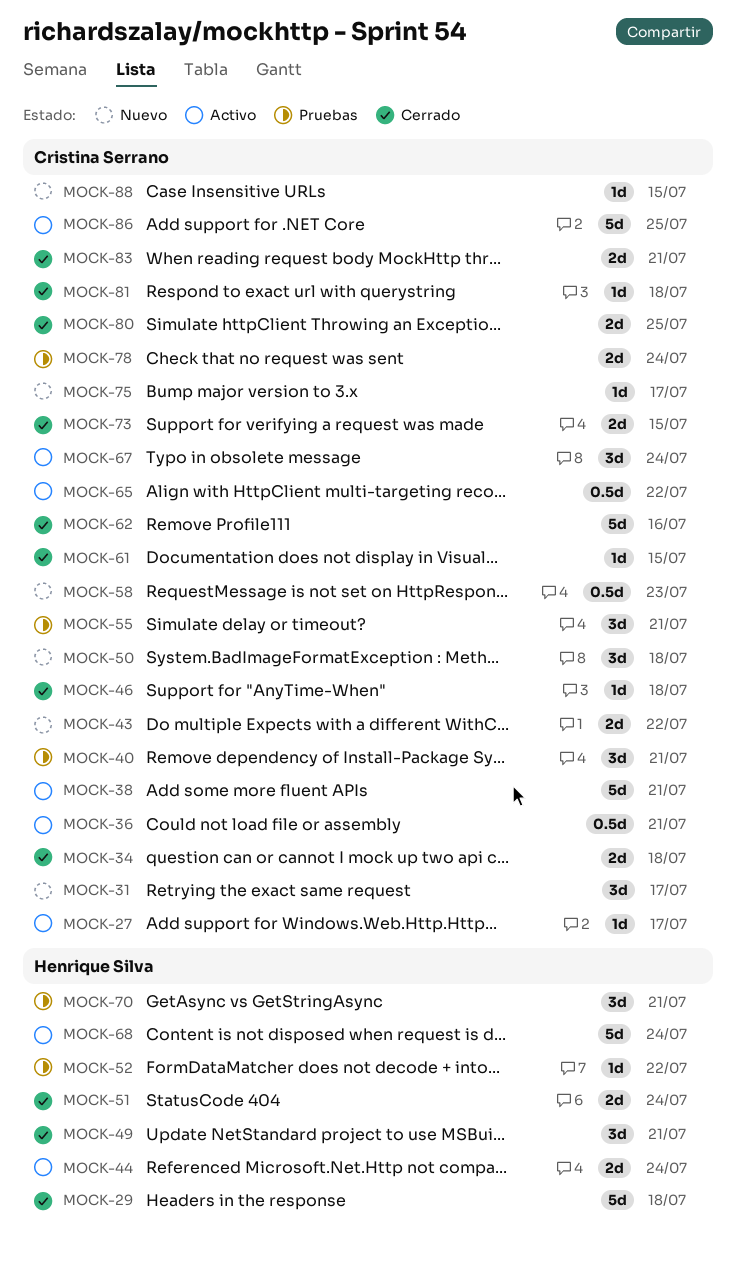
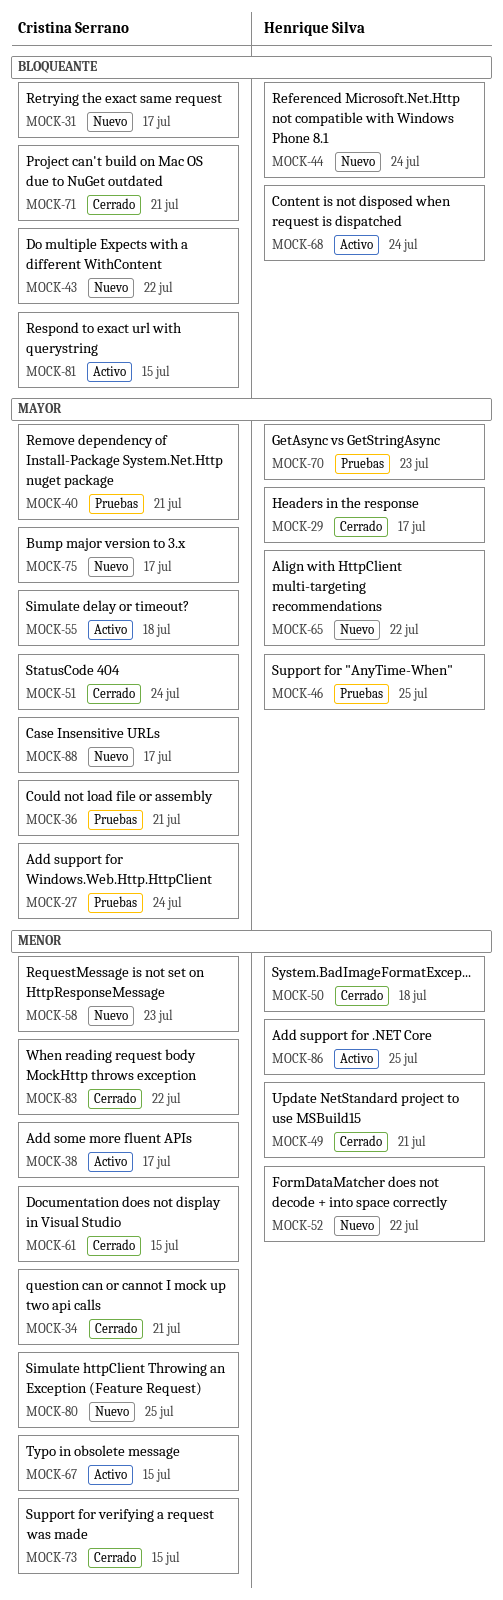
MOCK-27, status: Activo -> Pruebas
MOCK-27, due: Jul 17 -> Jul 24
MOCK-29, due: Jul 18 -> Jul 17
MOCK-34, due: Jul 18 -> Jul 21
MOCK-36, status: Activo -> Pruebas
MOCK-38, due: Jul 21 -> Jul 17
MOCK-44, status: Activo -> Nuevo
MOCK-46, status: Cerrado -> Pruebas
MOCK-46, owner: Cristina Serrano -> Henrique Silva
MOCK-46, due: Jul 18 -> Jul 25
MOCK-50, status: Nuevo -> Cerrado
MOCK-50, owner: Cristina Serrano -> Henrique Silva
MOCK-51, owner: Henrique Silva -> Cristina Serrano
MOCK-52, status: Pruebas -> Nuevo
MOCK-55, status: Pruebas -> Activo
MOCK-55, due: Jul 21 -> Jul 18
MOCK-62: present -> none
MOCK-65, status: Activo -> Nuevo
MOCK-65, owner: Cristina Serrano -> Henrique Silva
MOCK-67, due: Jul 24 -> Jul 15
MOCK-70, due: Jul 21 -> Jul 23
MOCK-71: none -> present
MOCK-78: present -> none
MOCK-80, status: Cerrado -> Nuevo
MOCK-81, status: Cerrado -> Activo
MOCK-81, due: Jul 18 -> Jul 15
MOCK-83, due: Jul 21 -> Jul 22
MOCK-86, owner: Cristina Serrano -> Henrique Silva
MOCK-88, due: Jul 15 -> Jul 17

